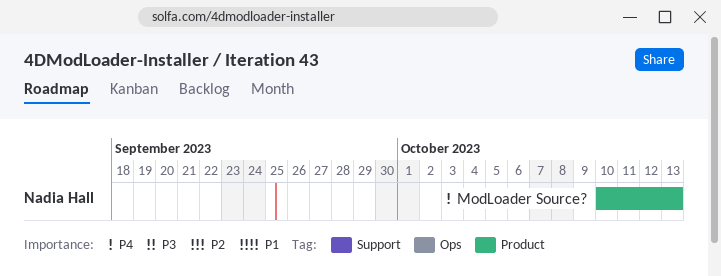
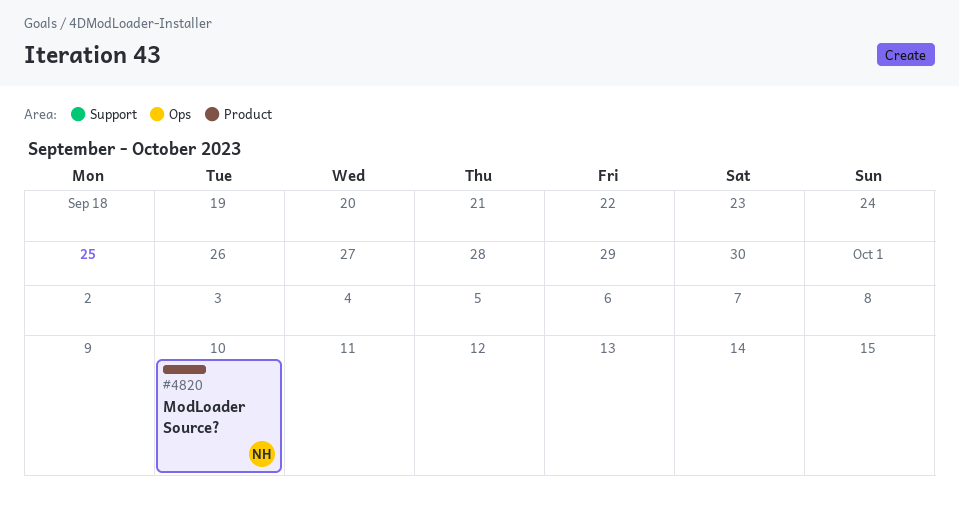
ModLoader Source?, due: Oct 13 -> Oct 10

